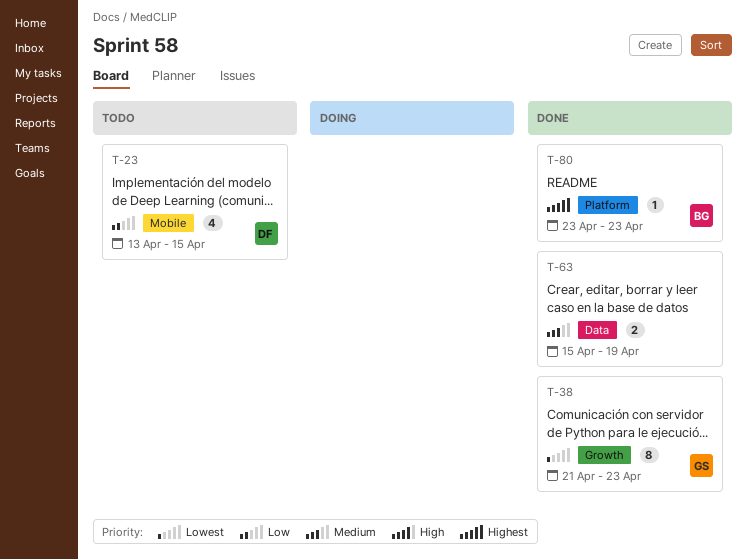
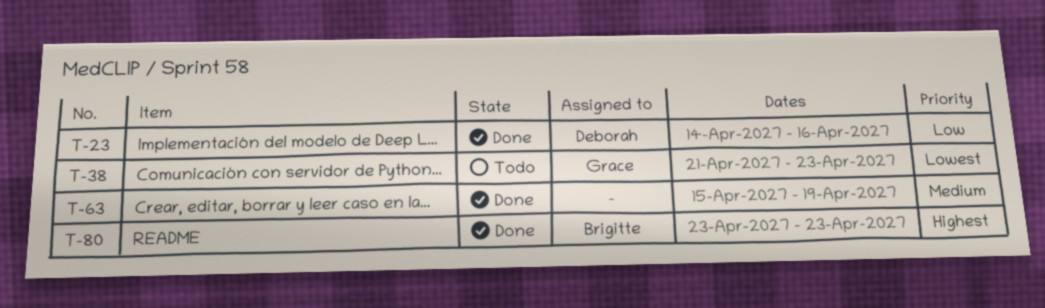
T-23, status: Todo -> Done
T-23, start: Apr 13 -> Apr 14
T-23, due: Apr 15 -> Apr 16
T-38, status: Done -> Todo

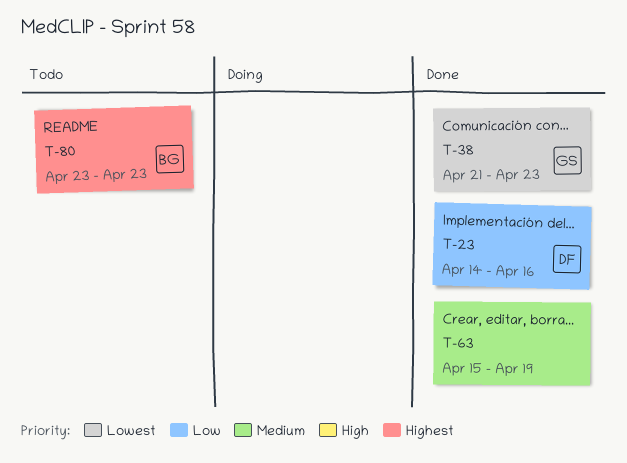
T-38, status: Todo -> Done
T-80, status: Done -> Todo

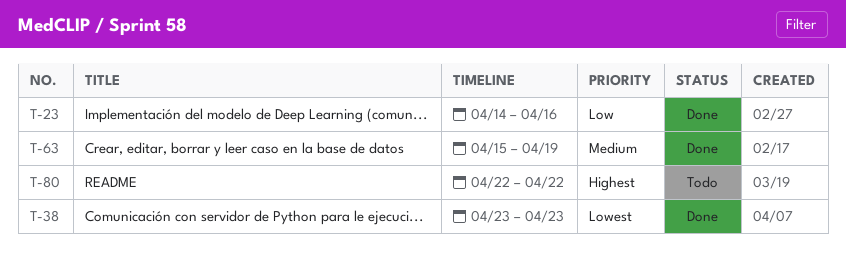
T-38, start: Apr 21 -> Apr 23
T-80, start: Apr 23 -> Apr 22
T-80, due: Apr 23 -> Apr 22

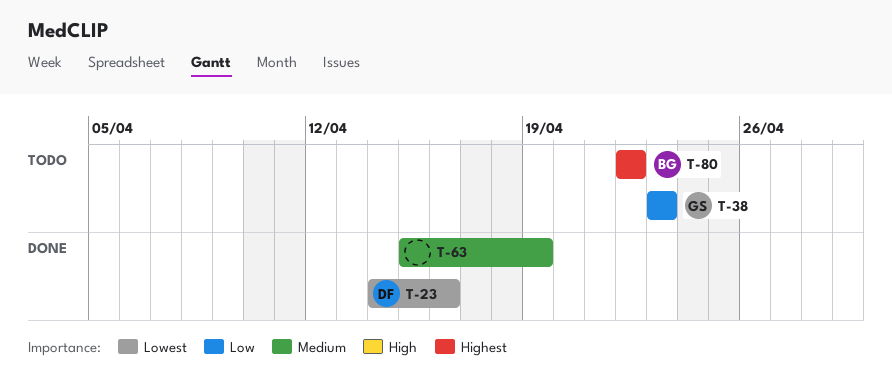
T-23, priority: Low -> Lowest
T-38, status: Done -> Todo
T-38, priority: Lowest -> Low

